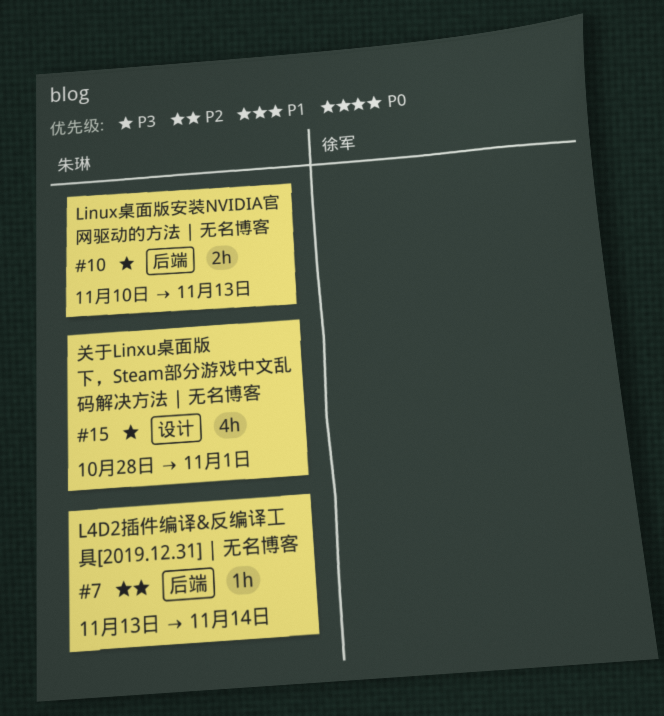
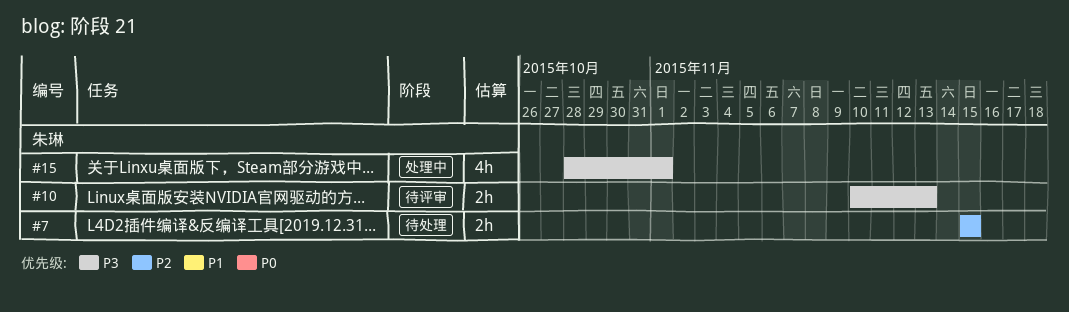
#7, estimate: 1h -> 2h
#7, start: Nov 13 -> Nov 15
#7, due: Nov 14 -> Nov 15

